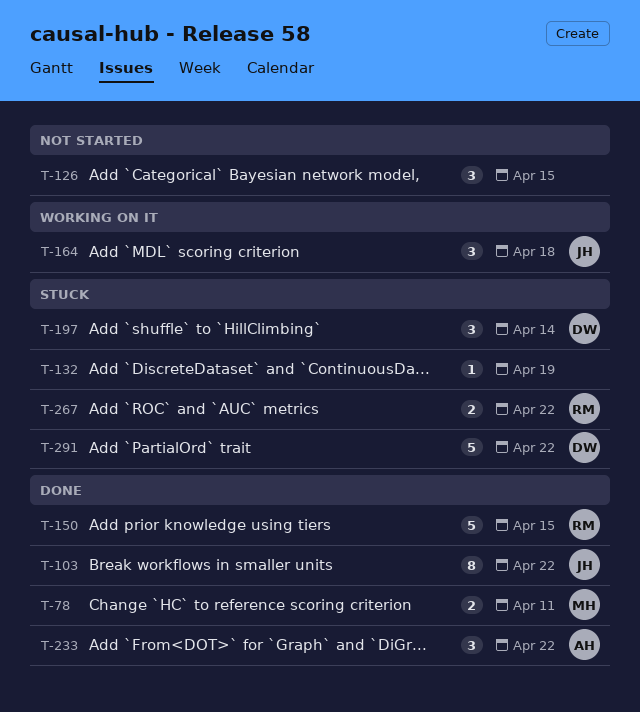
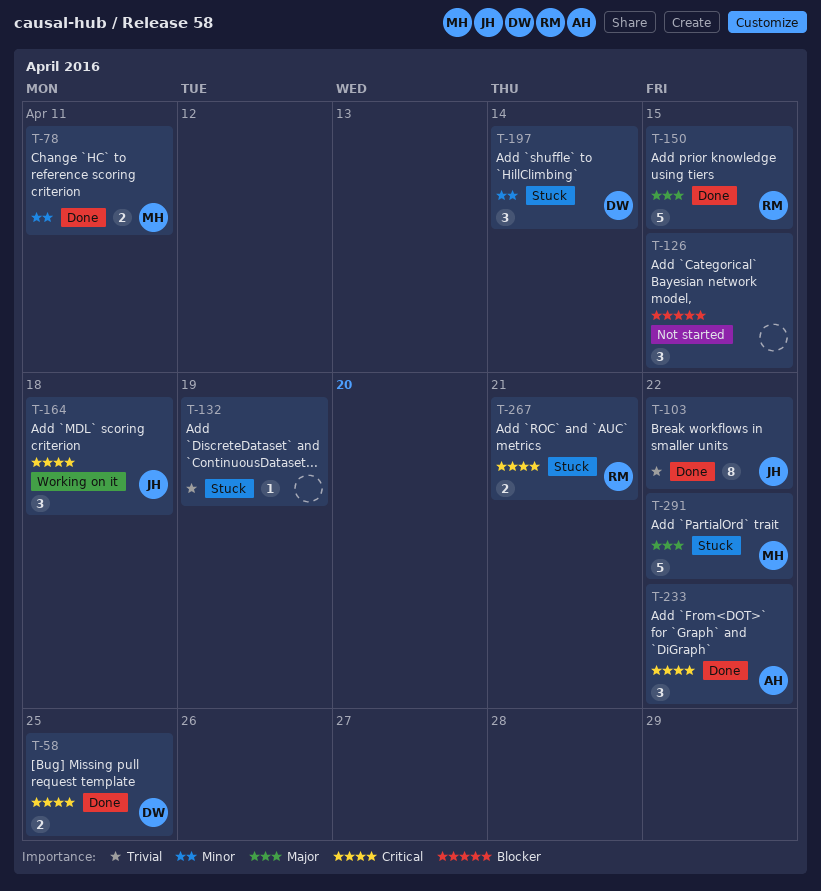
T-58: none -> present
T-267, due: Apr 22 -> Apr 21
T-291, owner: DW -> MH

